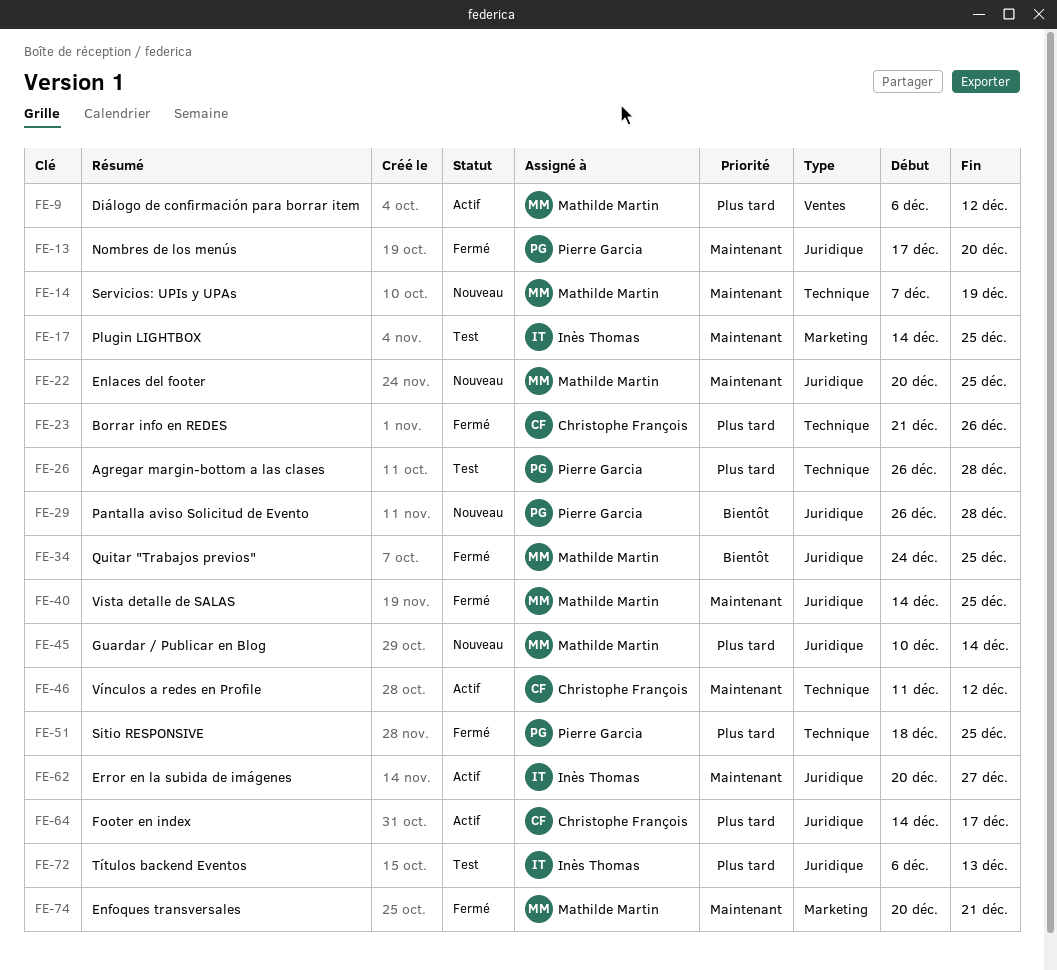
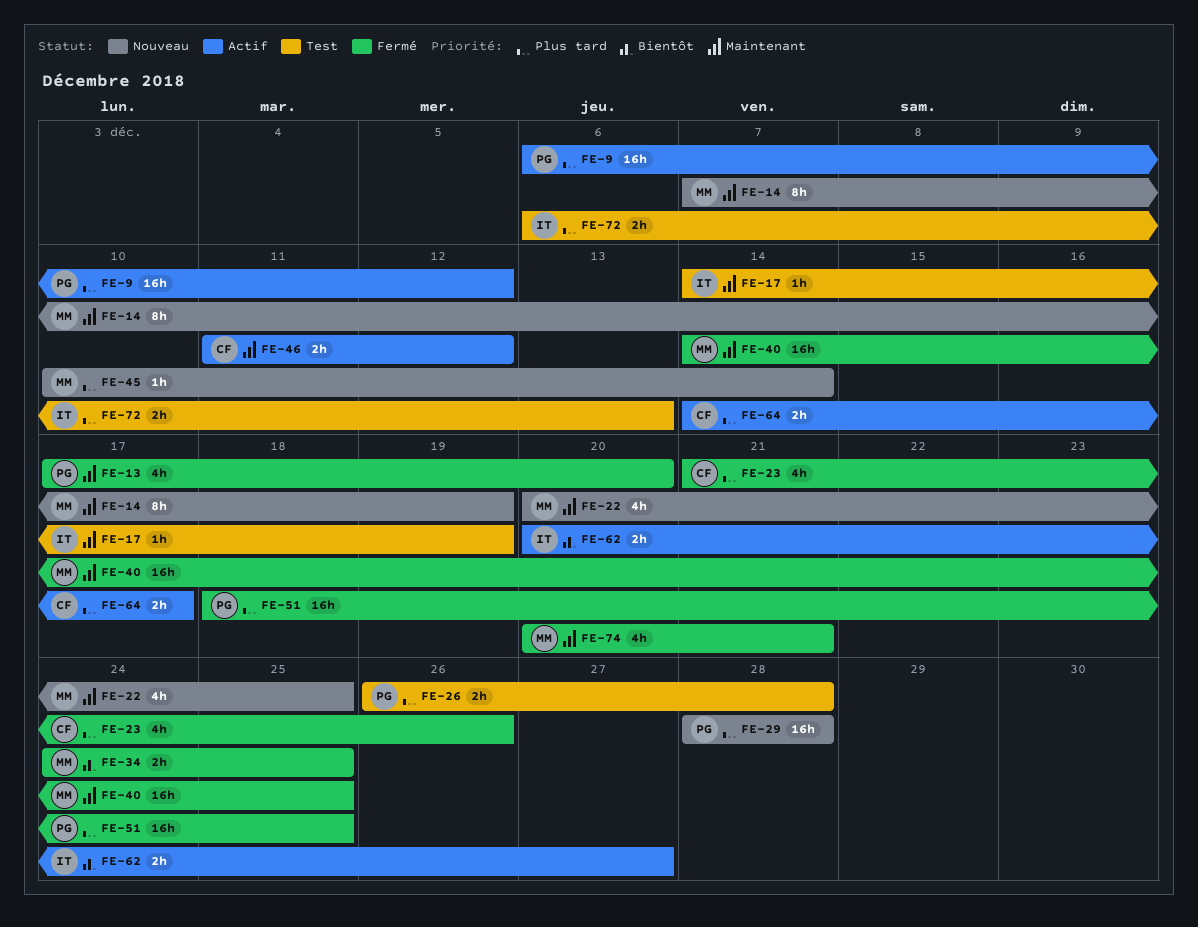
FE-9, owner: Mathilde Martin -> Pierre Garcia
FE-17, due: Dec 25 -> Dec 19
FE-29, priority: Bientôt -> Plus tard
FE-29, start: Dec 26 -> Dec 28
FE-62, priority: Maintenant -> Bientôt

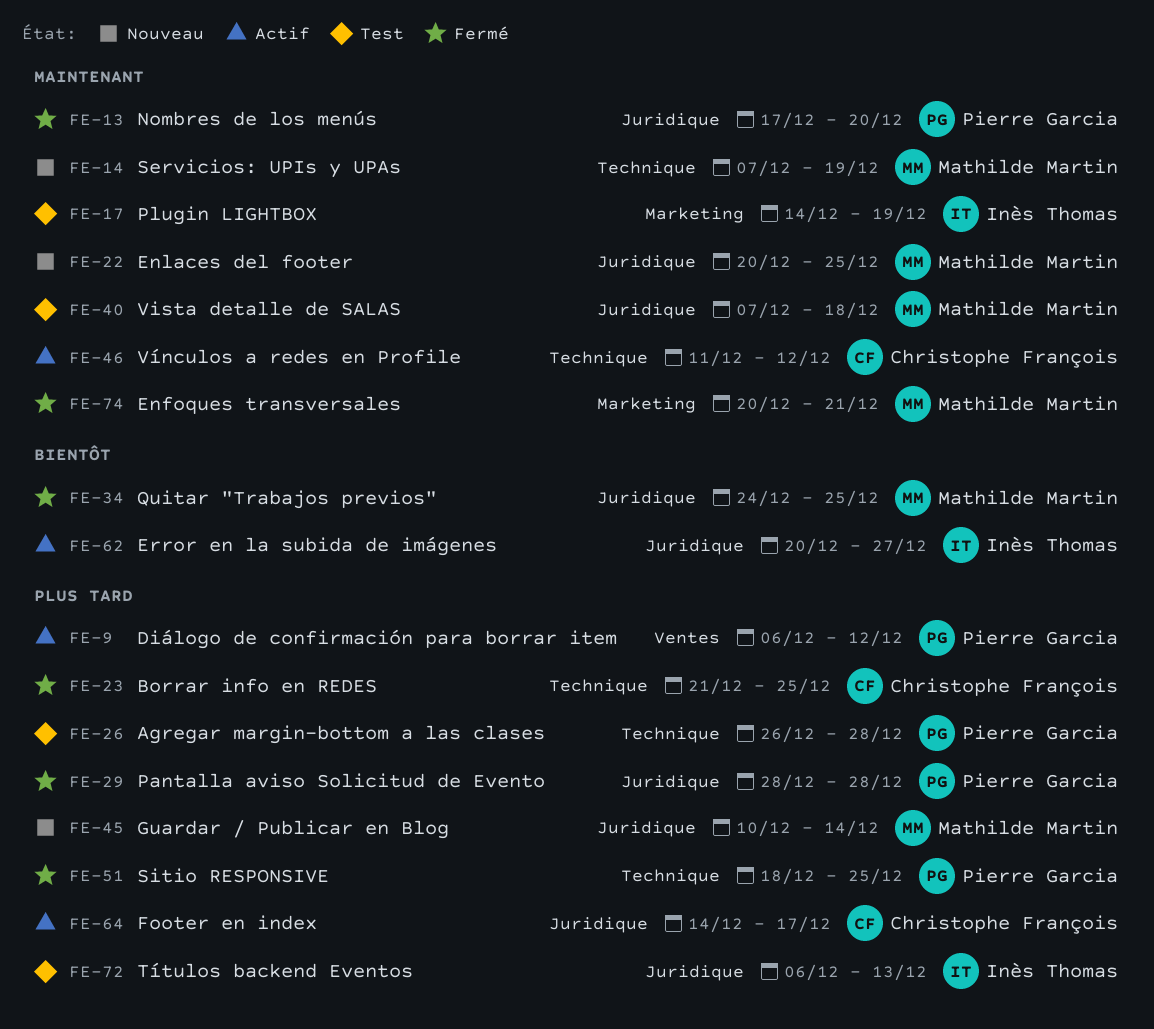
FE-23, due: Dec 26 -> Dec 25
FE-29, status: Nouveau -> Fermé
FE-40, status: Fermé -> Test
FE-40, start: Dec 14 -> Dec 7
FE-40, due: Dec 25 -> Dec 18

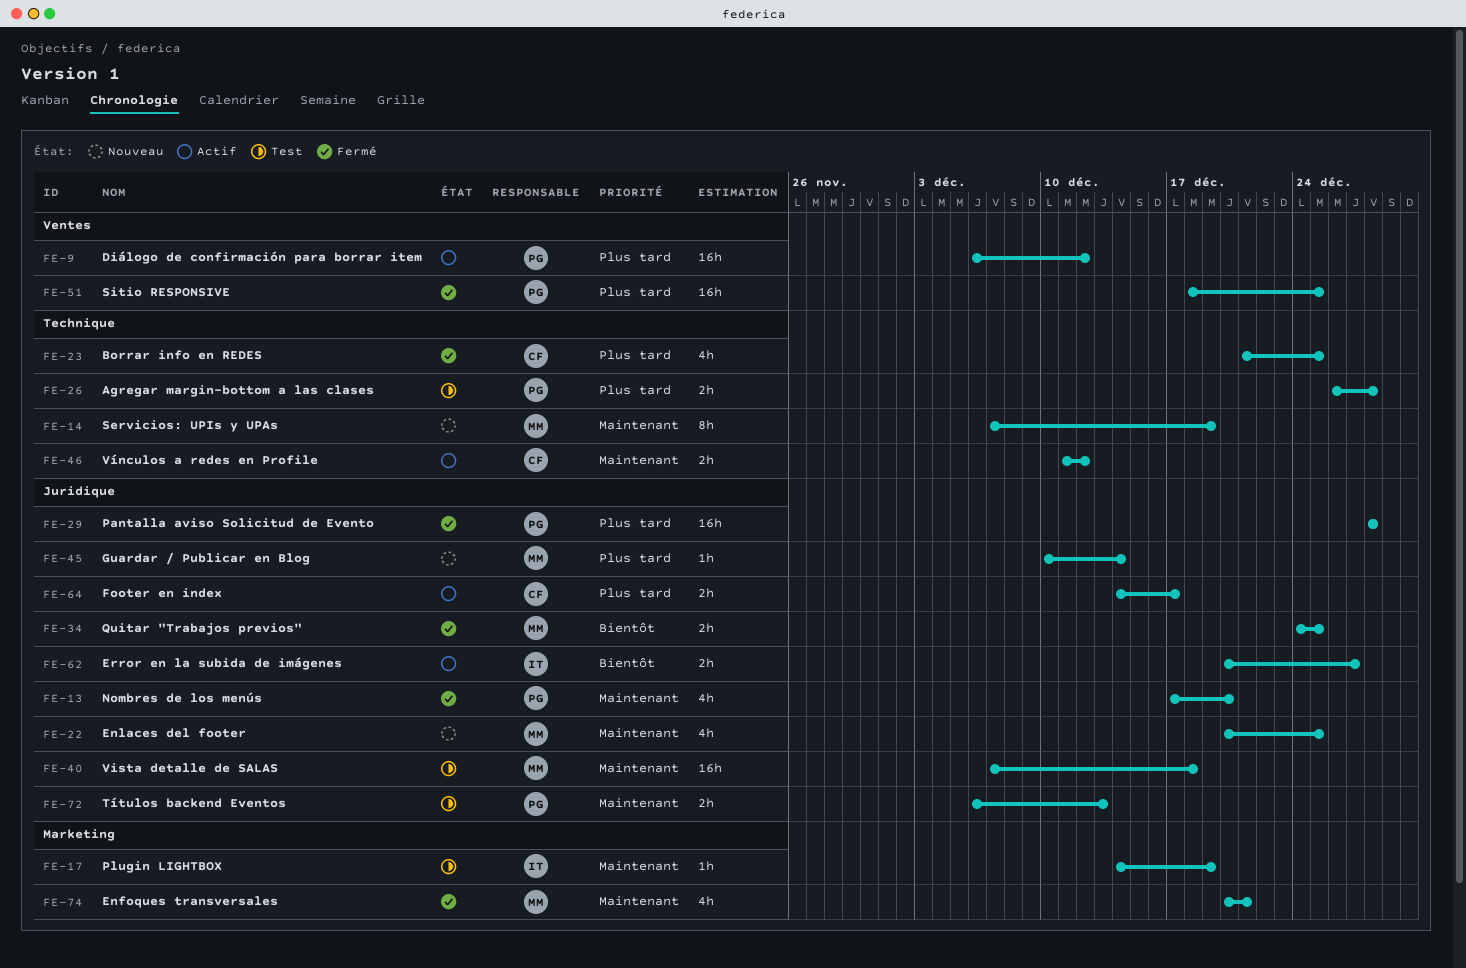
FE-51, label: Technique -> Ventes
FE-72, owner: Inès Thomas -> Pierre Garcia
FE-72, priority: Plus tard -> Maintenant

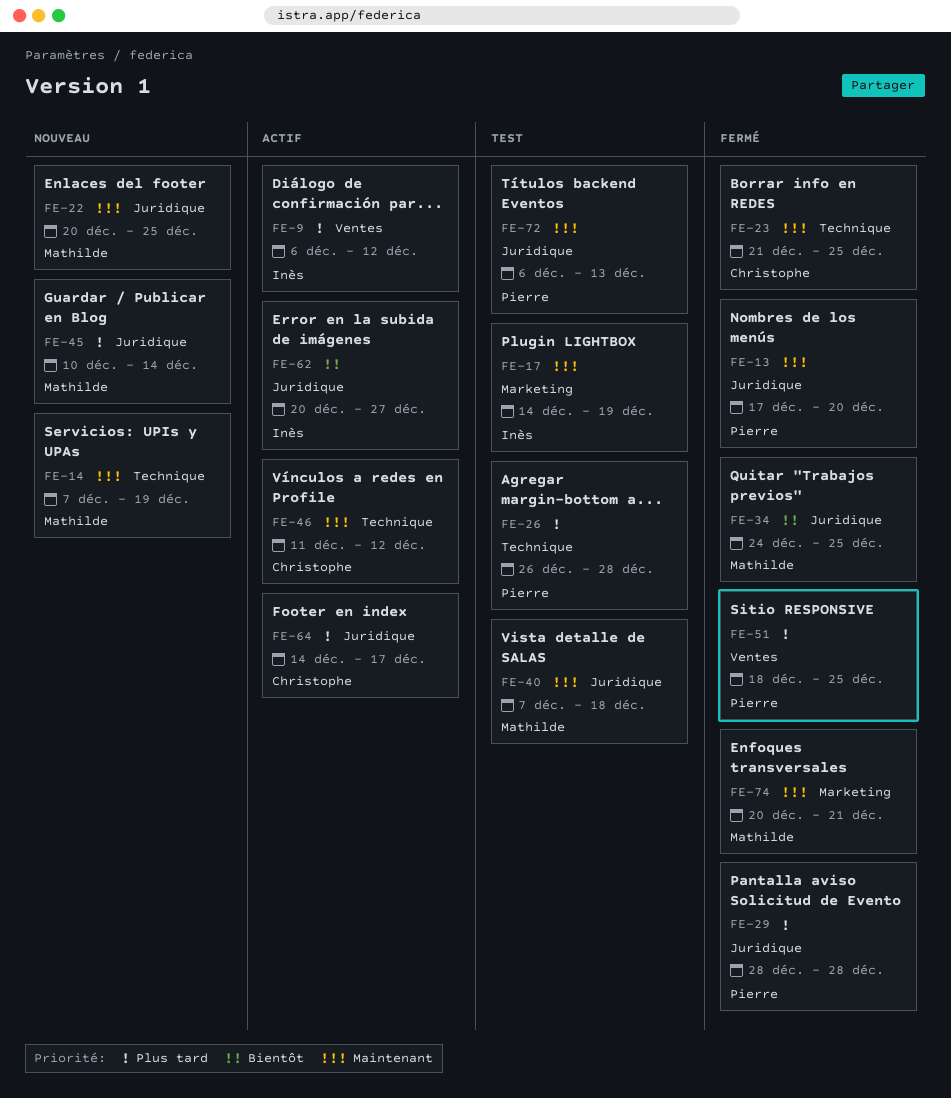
FE-9, owner: Pierre -> Inès
FE-23, priority: Plus tard -> Maintenant

